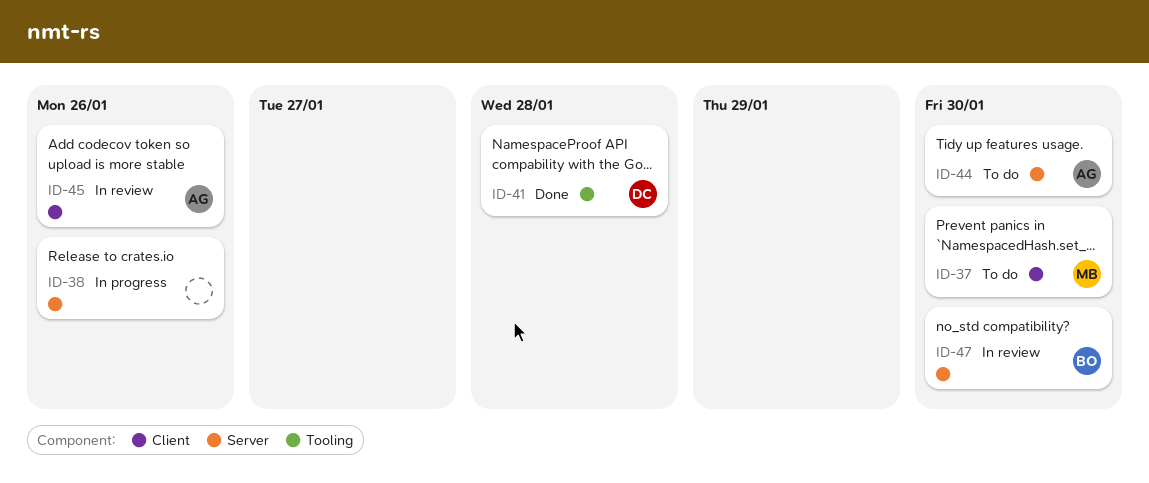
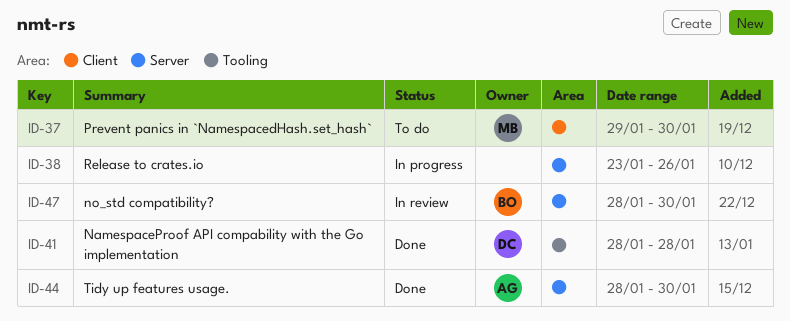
ID-44, status: To do -> Done
ID-45: present -> none

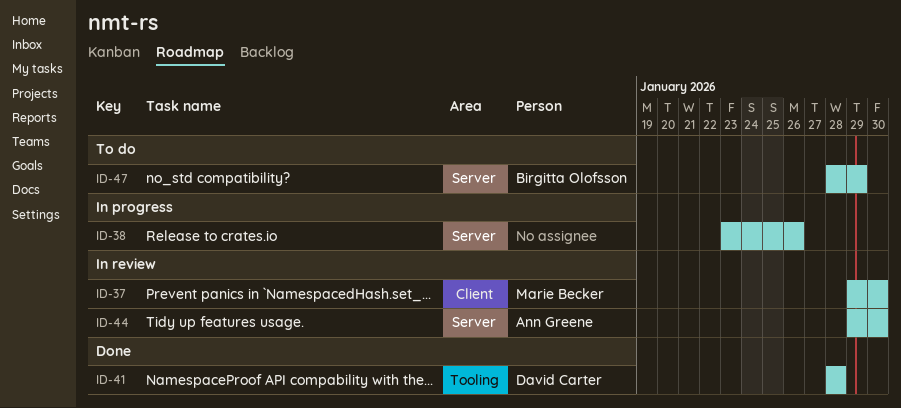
ID-37, status: To do -> In review
ID-44, status: Done -> In review
ID-44, start: Jan 28 -> Jan 29
ID-47, status: In review -> To do
ID-47, due: Jan 30 -> Jan 29

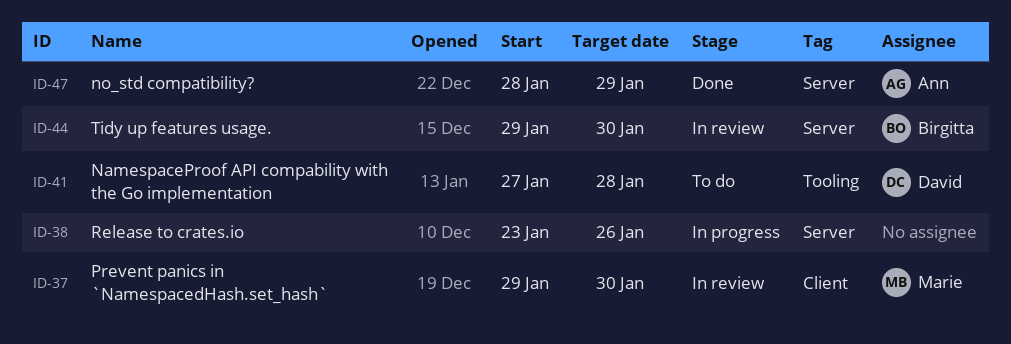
ID-41, status: Done -> To do
ID-41, start: Jan 28 -> Jan 27
ID-44, owner: Ann Greene -> Birgitta Olofsson
ID-47, status: To do -> Done
ID-47, owner: Birgitta Olofsson -> Ann Greene

